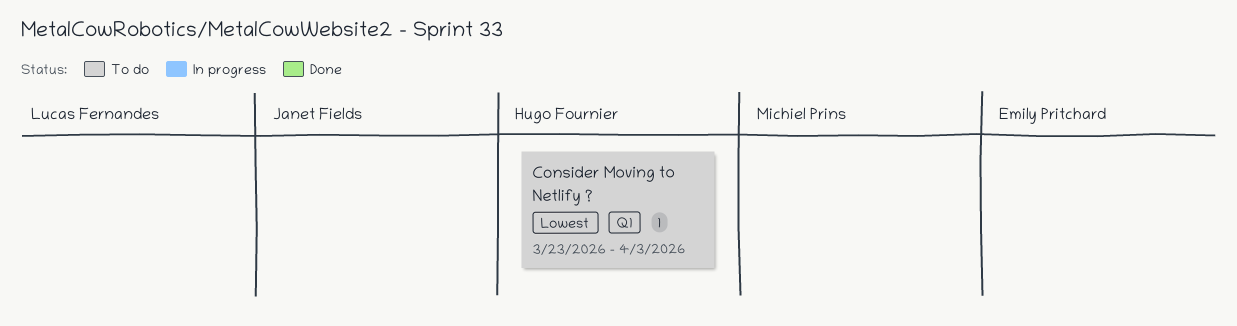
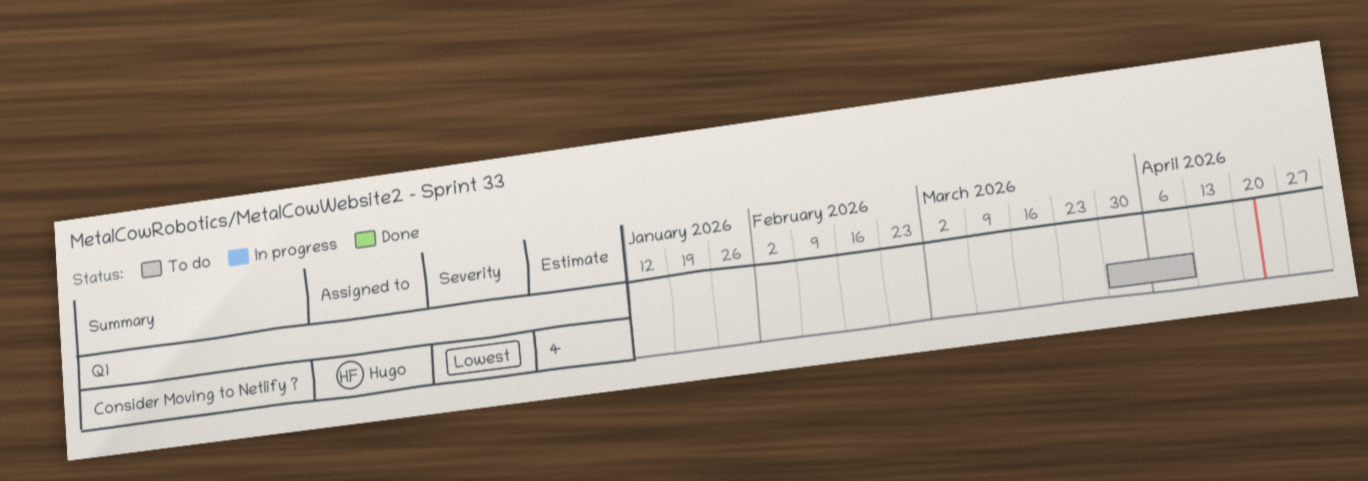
Consider Moving to Netlify ?, estimate: 1 -> 4
Consider Moving to Netlify ?, start: Mar 23 -> Mar 30
Consider Moving to Netlify ?, due: Apr 3 -> Apr 10

